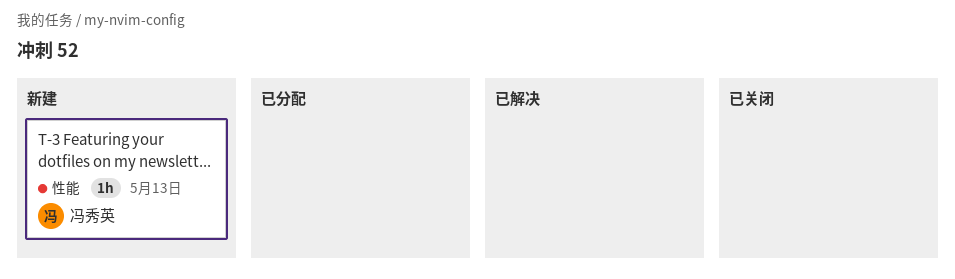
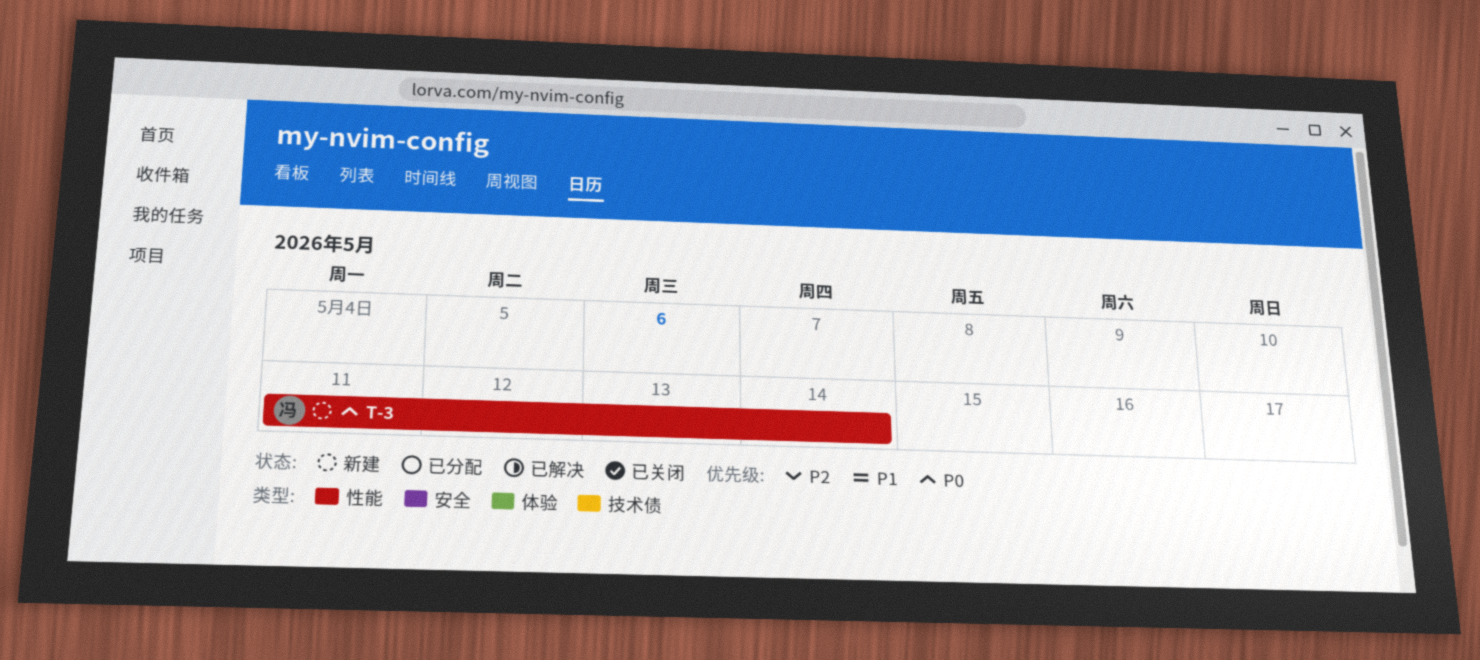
T-3, due: May 13 -> May 14

